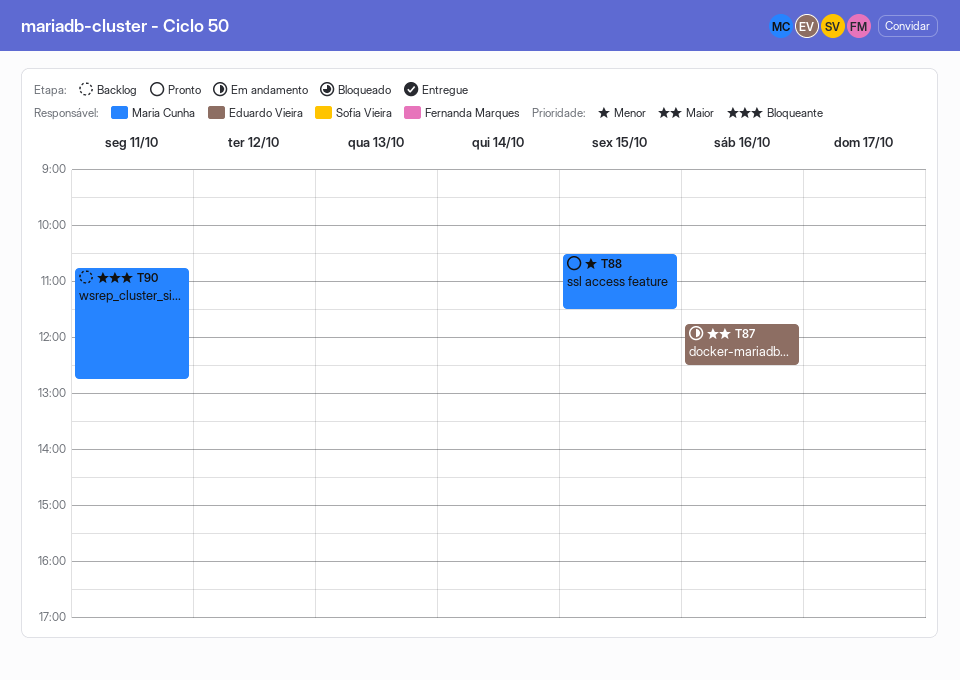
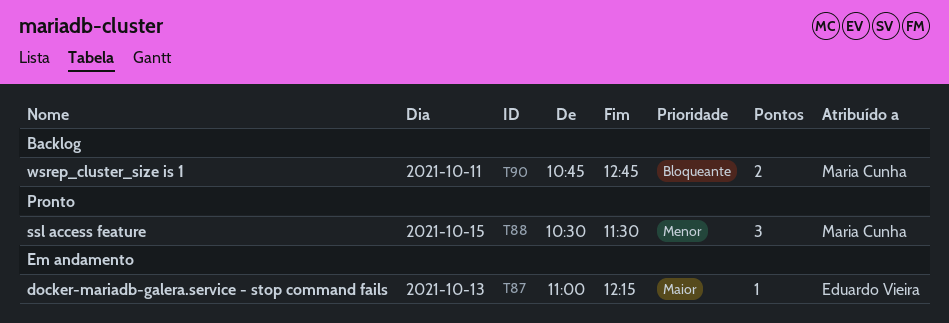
T87, day: Oct 16 -> Oct 13
T87, begins: 11:45 -> 11:00
T87, ends: 12:30 -> 12:15

